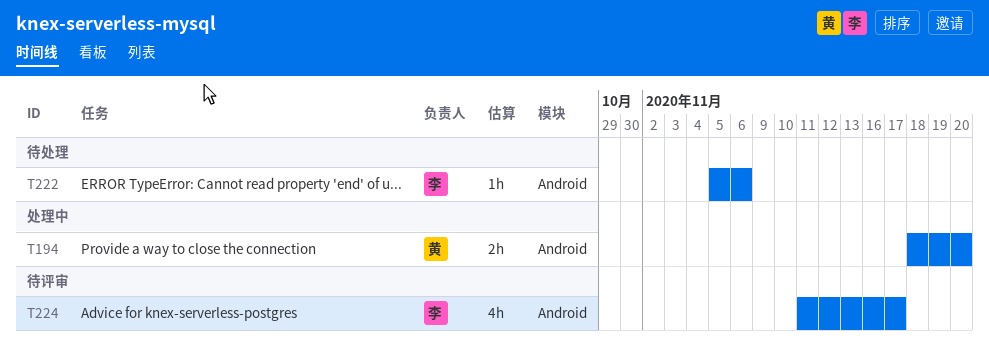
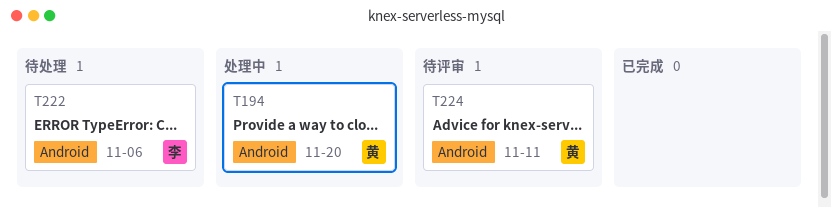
T224, owner: 李 -> 黄
T224, due: Nov 17 -> Nov 11

